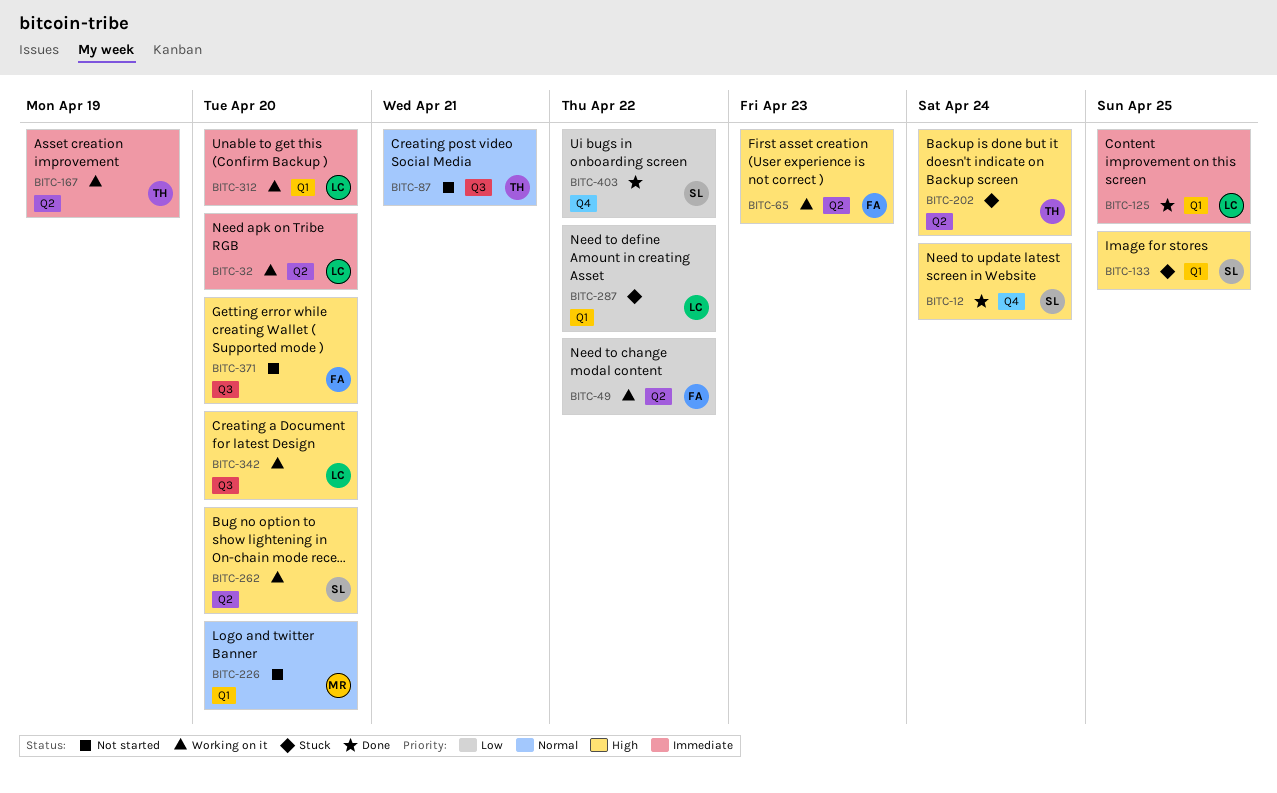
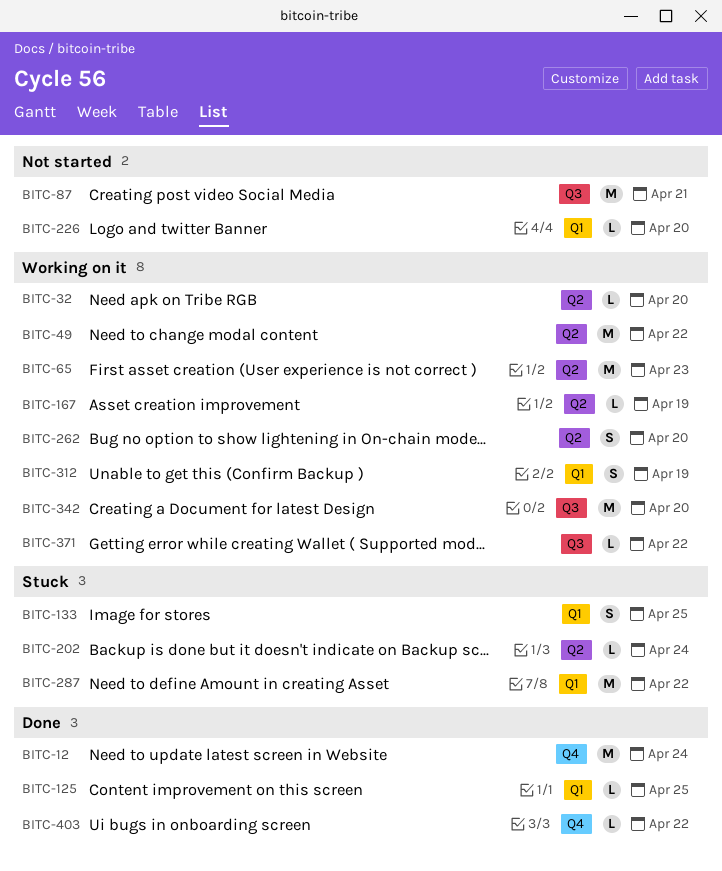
BITC-312, due: Apr 20 -> Apr 19
BITC-371, status: Not started -> Working on it
BITC-371, due: Apr 20 -> Apr 22

